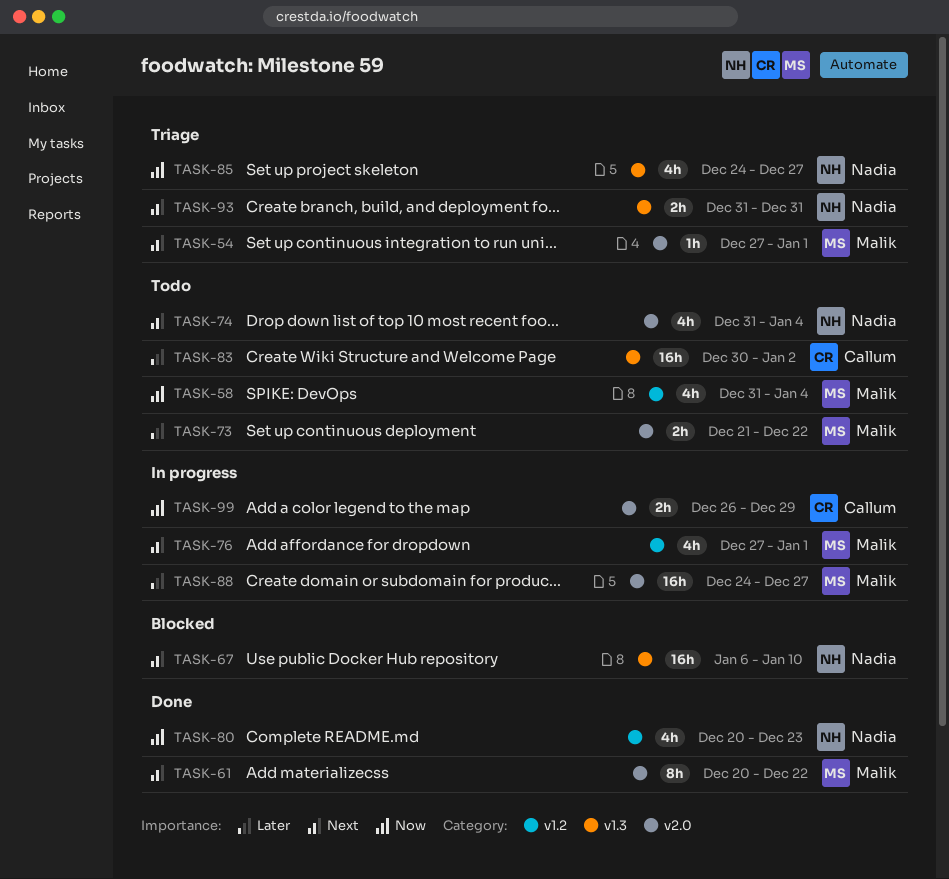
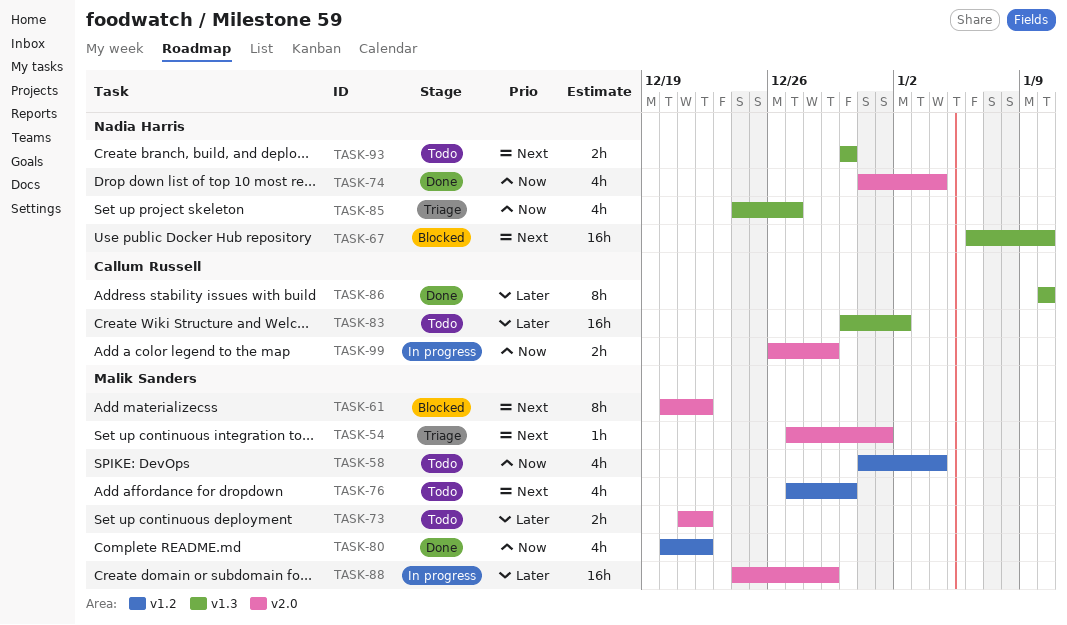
TASK-61, status: Done -> Blocked
TASK-74, status: Todo -> Done
TASK-74, priority: Next -> Now
TASK-76, status: In progress -> Todo
TASK-76, due: Jan 1 -> Dec 30
TASK-80, owner: Nadia Harris -> Malik Sanders
TASK-80, due: Dec 23 -> Dec 22
TASK-86: none -> present
TASK-88, due: Dec 27 -> Dec 29
TASK-93, status: Triage -> Todo
TASK-93, start: Dec 31 -> Dec 30
TASK-93, due: Dec 31 -> Dec 30

